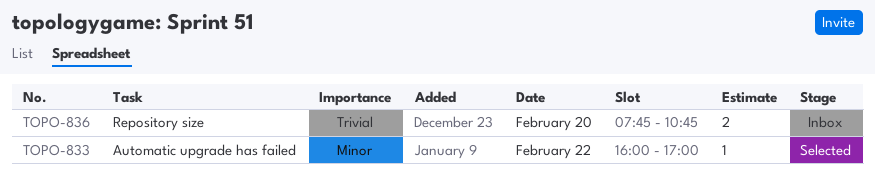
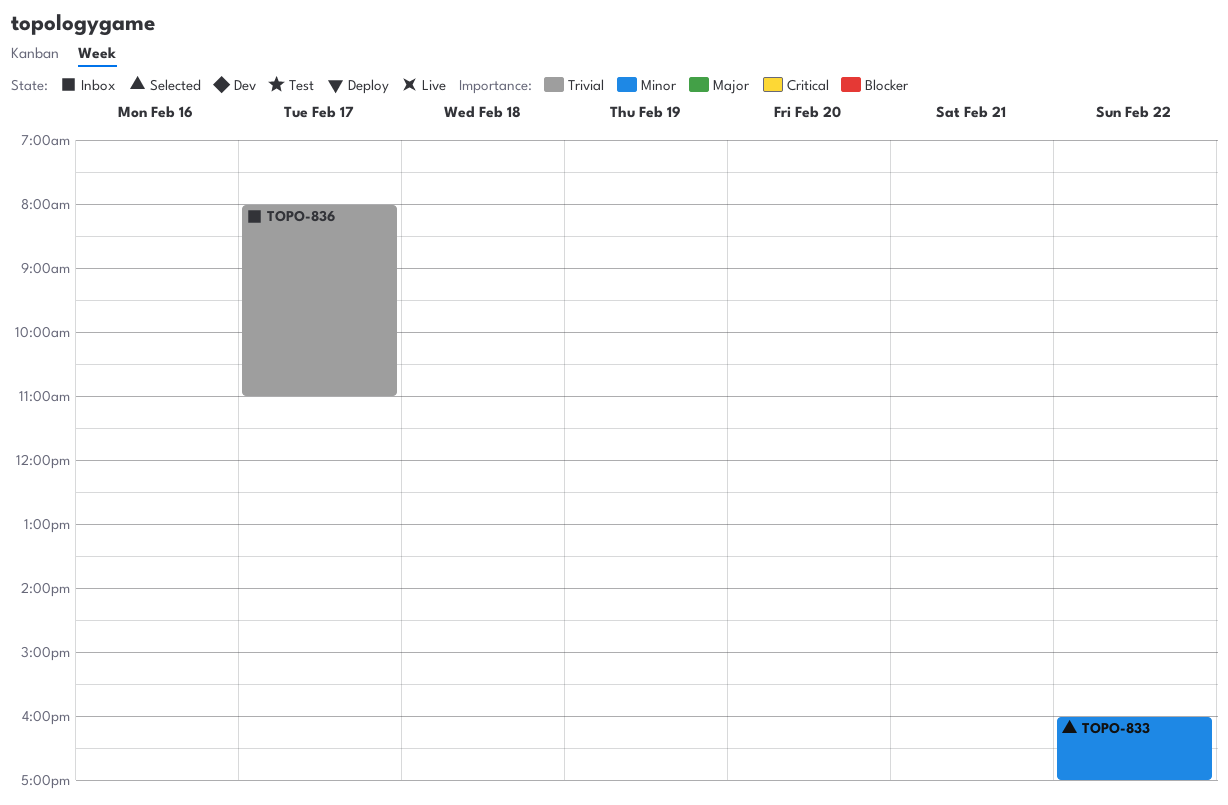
TOPO-836, day: Feb 20 -> Feb 17
TOPO-836, begins: 07:45 -> 08:00
TOPO-836, ends: 10:45 -> 11:00

